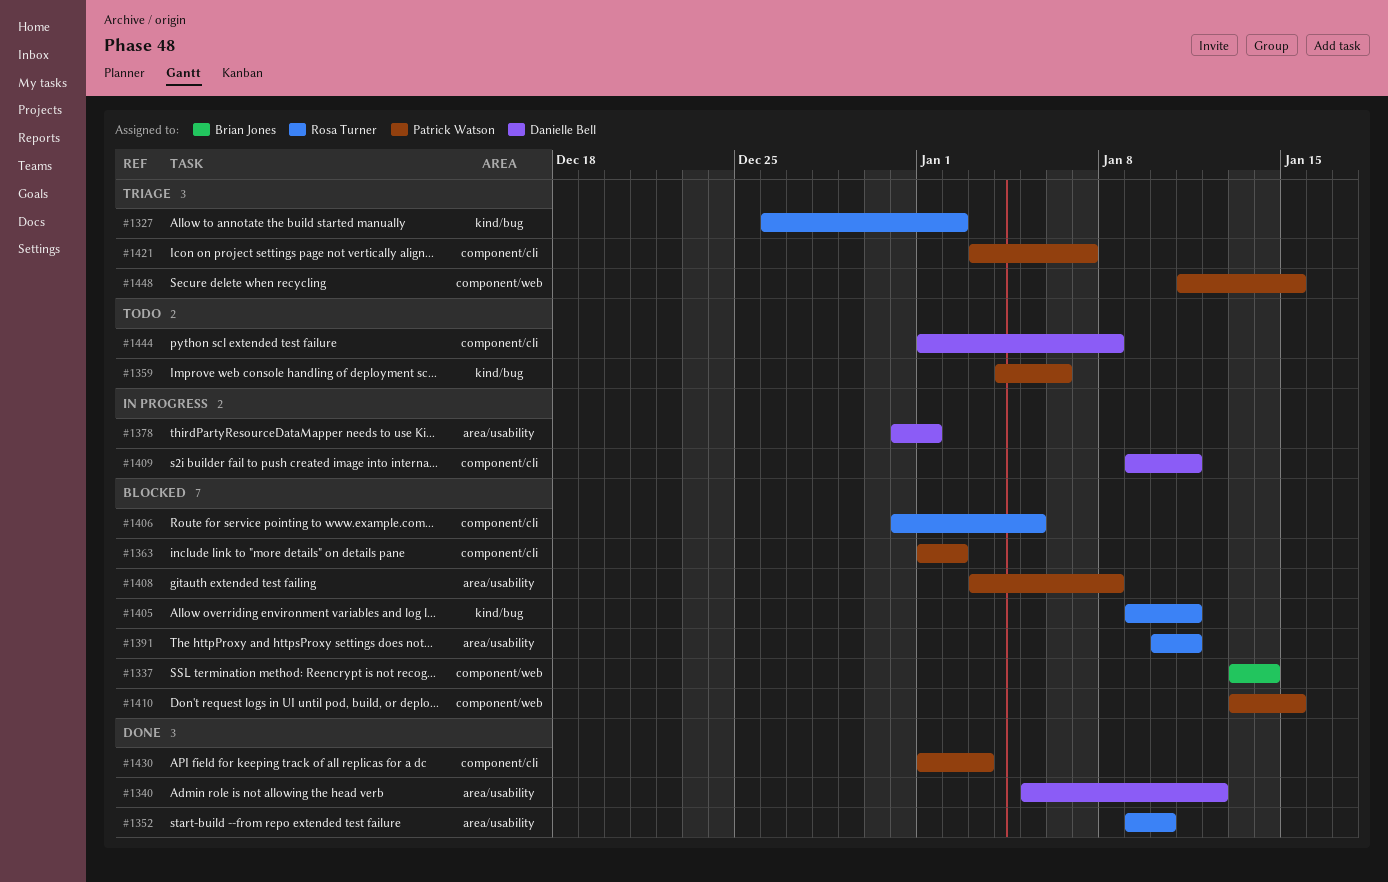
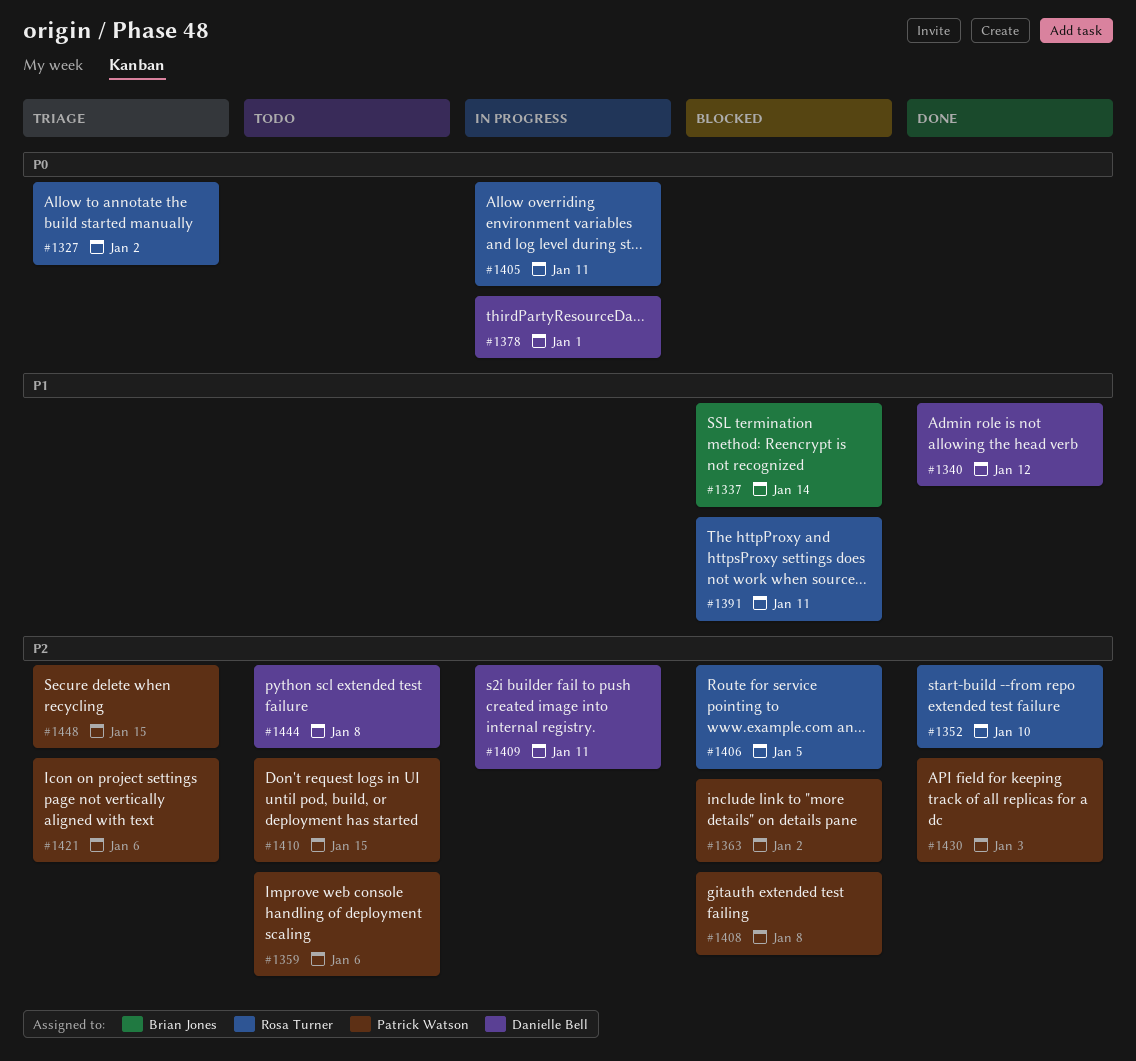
#1405, status: Blocked -> In progress
#1410, status: Blocked -> Todo
#1421, due: Jan 7 -> Jan 6

